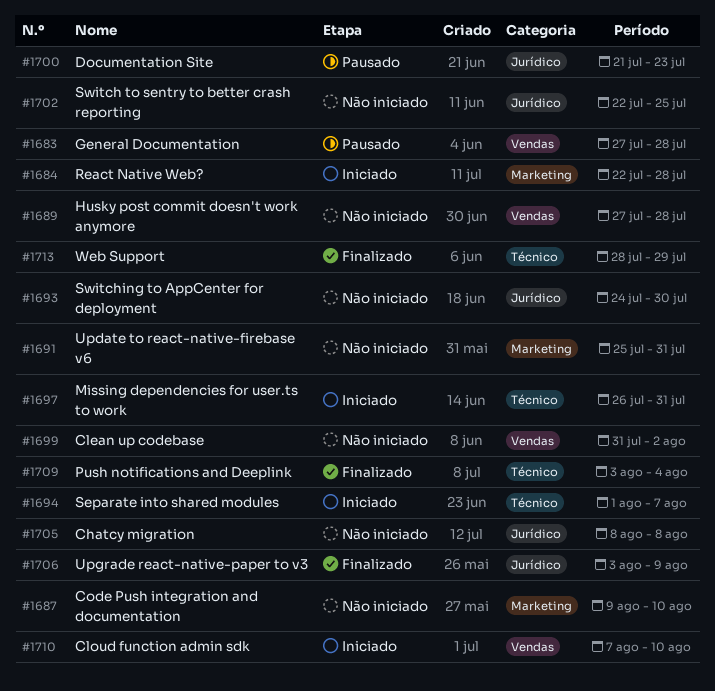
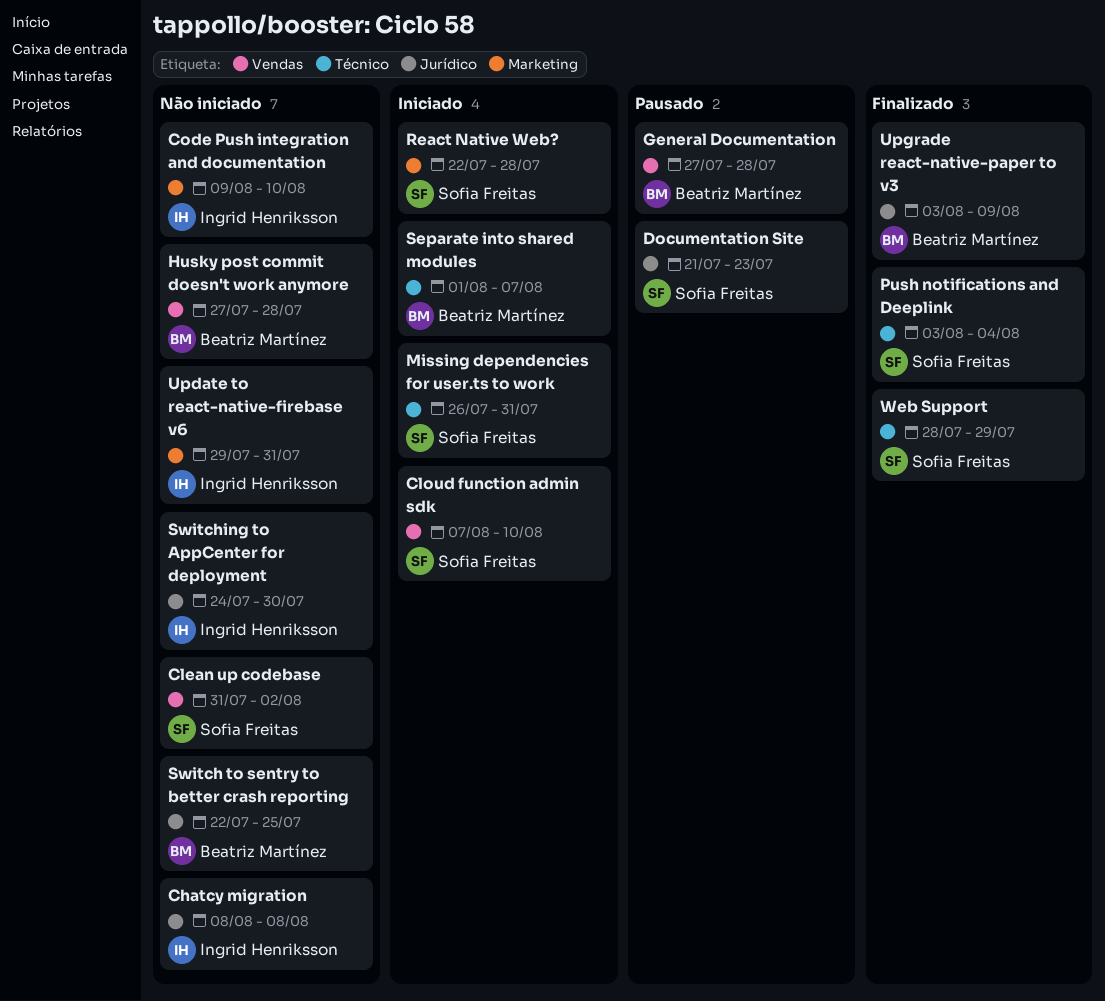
Update to react-native-firebase v6, start: Jul 25 -> Jul 29

